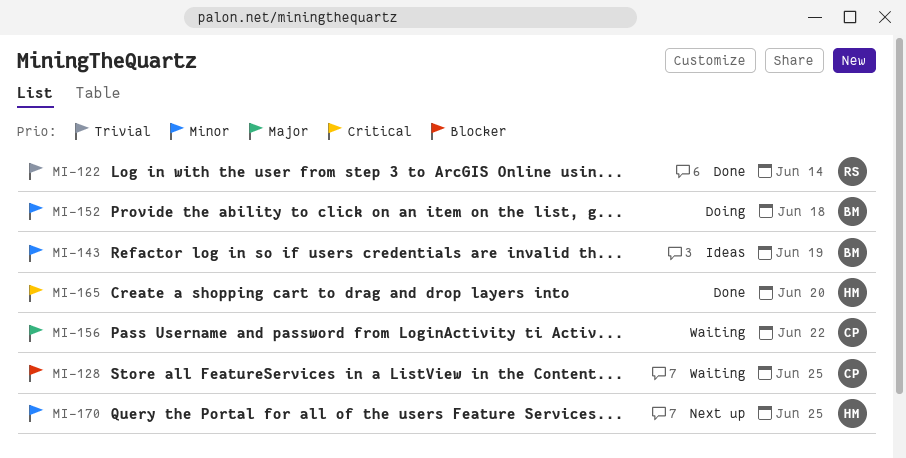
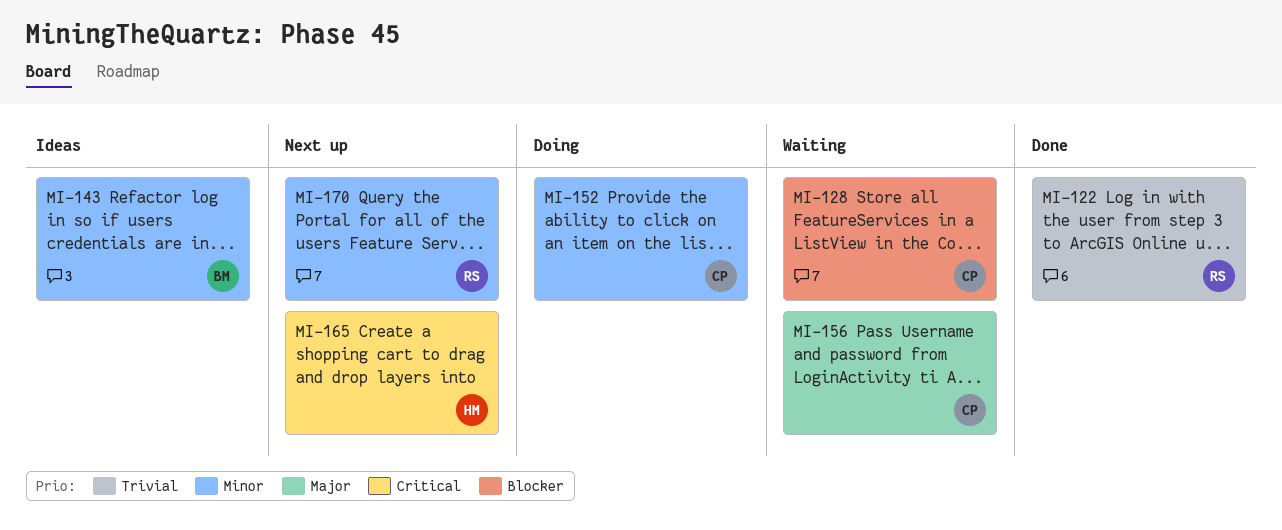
MI-152, owner: BM -> CP
MI-165, status: Done -> Next up
MI-170, owner: HM -> RS

